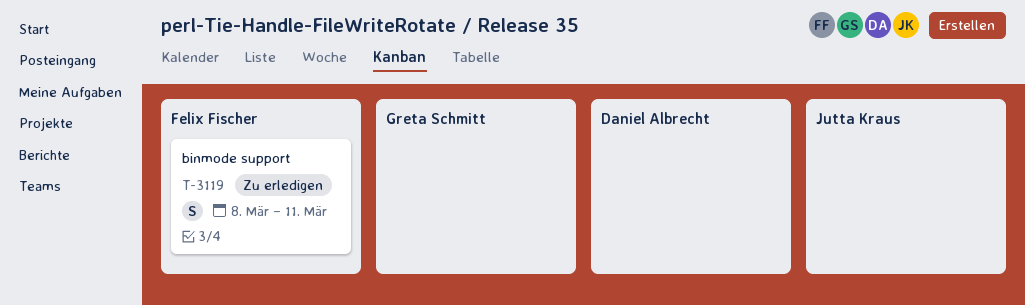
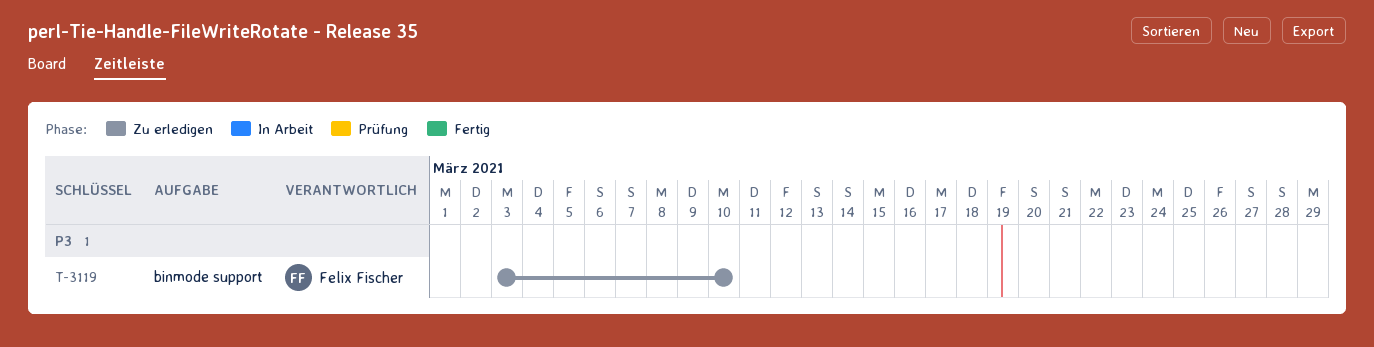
T-3119, start: Mar 8 -> Mar 3
T-3119, due: Mar 11 -> Mar 10

